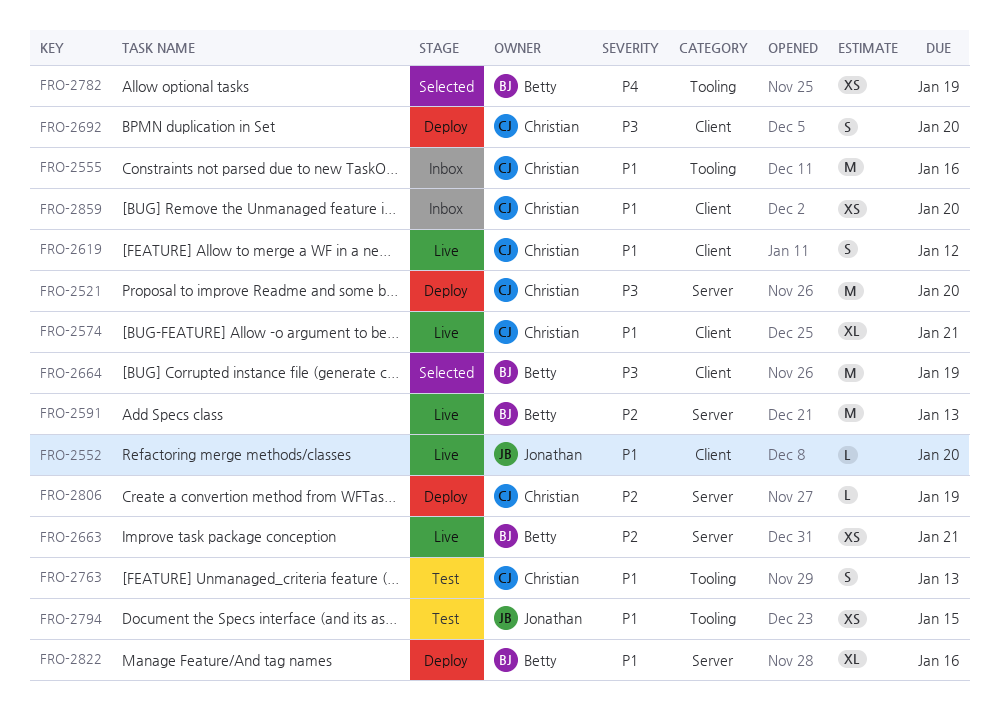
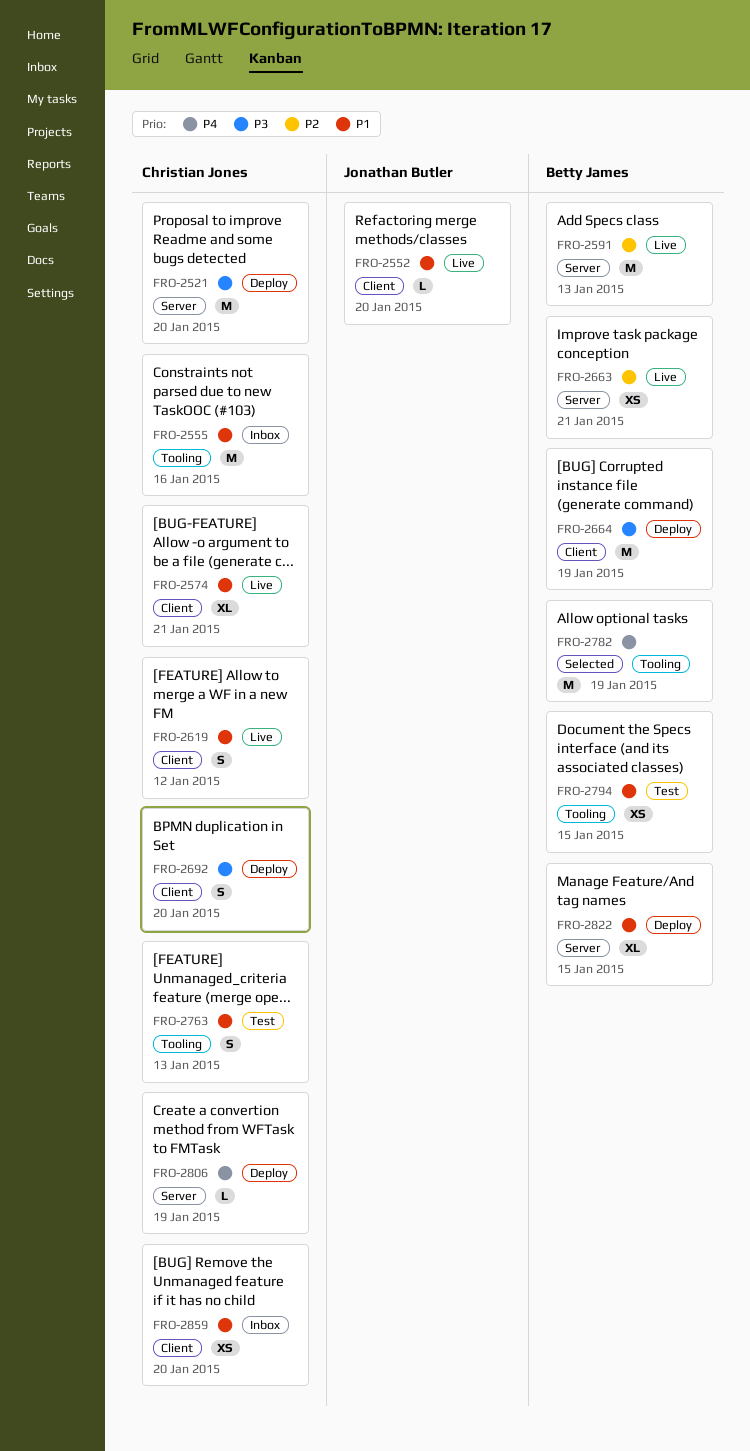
FRO-2664, status: Selected -> Deploy
FRO-2782, estimate: XS -> M
FRO-2794, owner: Jonathan Butler -> Betty James
FRO-2806, priority: P2 -> P4
FRO-2822, due: Jan 16 -> Jan 15

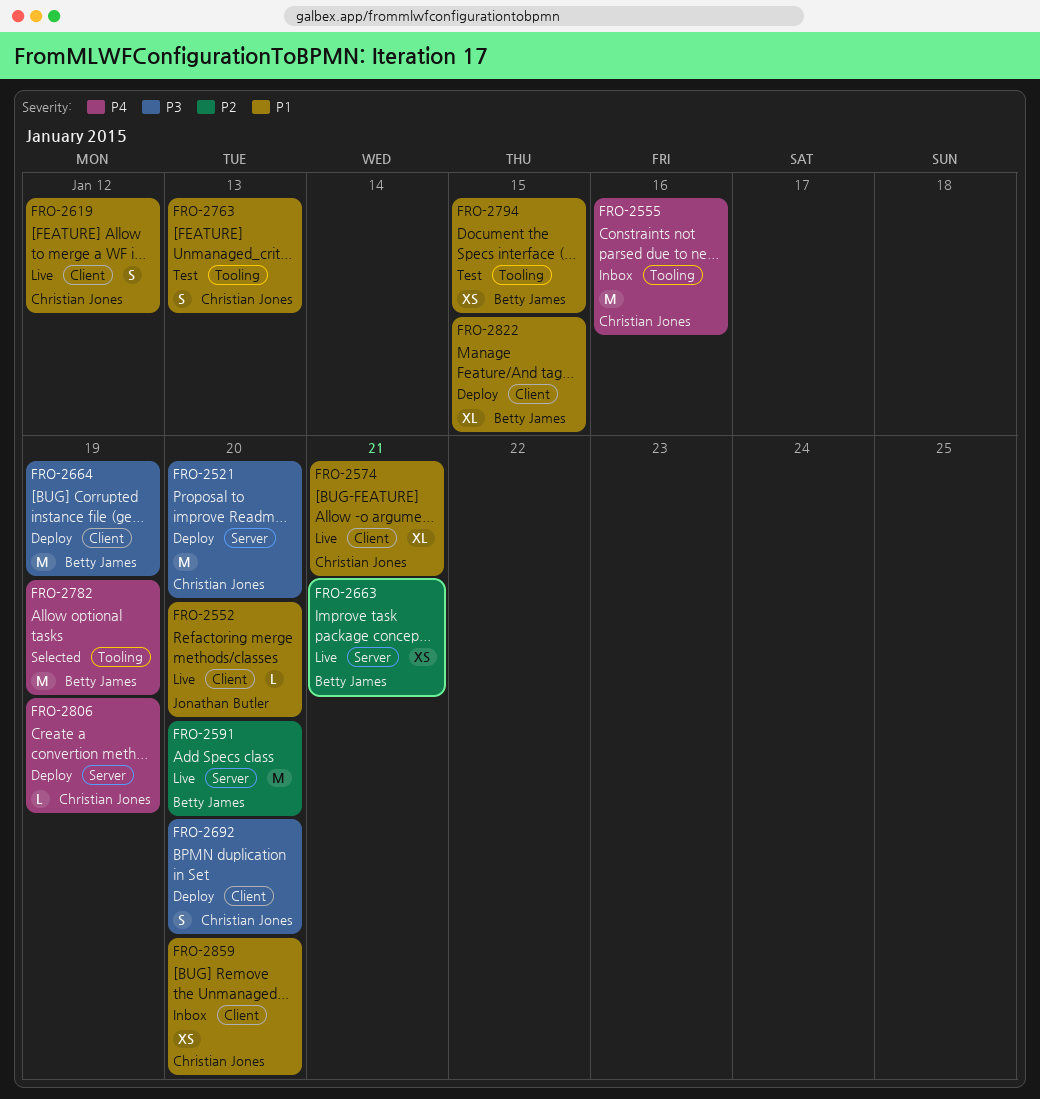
FRO-2555, priority: P1 -> P4
FRO-2591, due: Jan 13 -> Jan 20
FRO-2822, label: Server -> Client

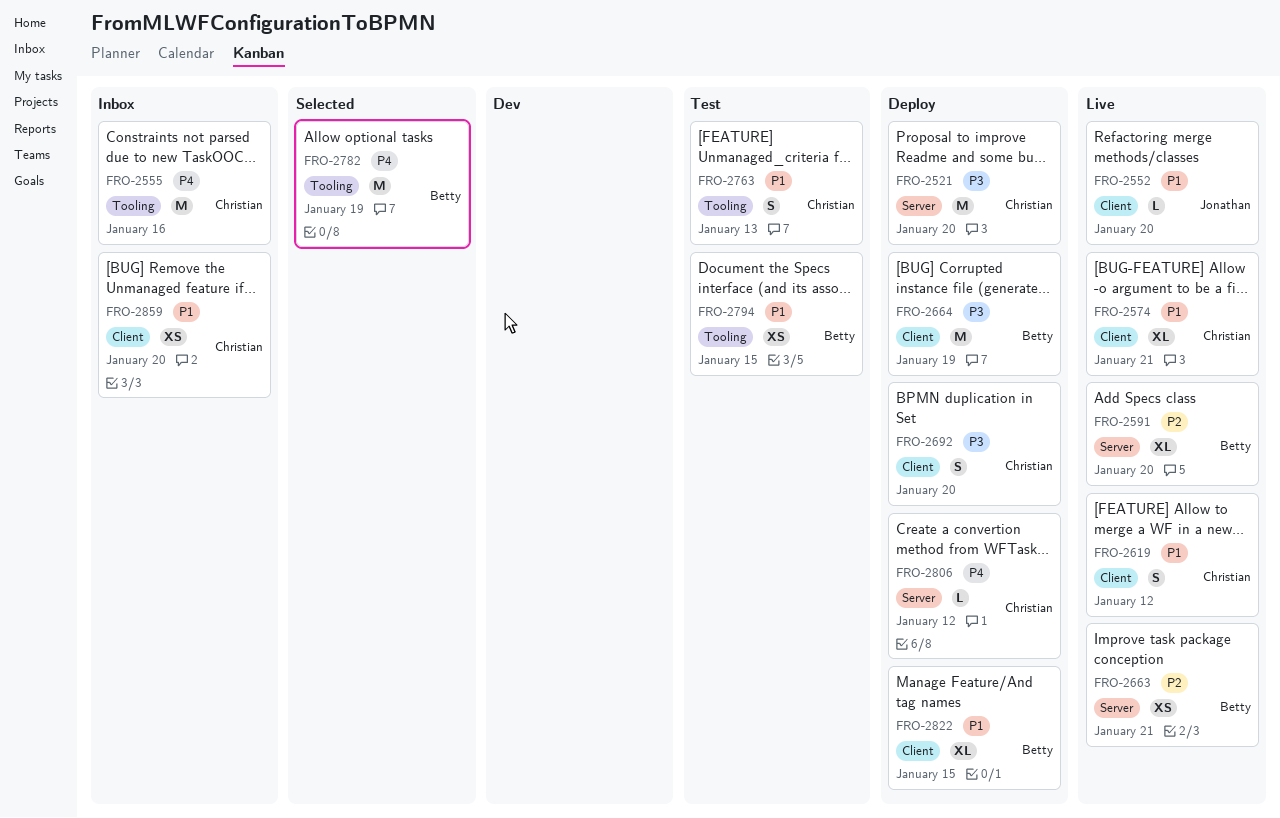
FRO-2591, estimate: M -> XL
FRO-2806, due: Jan 19 -> Jan 12

